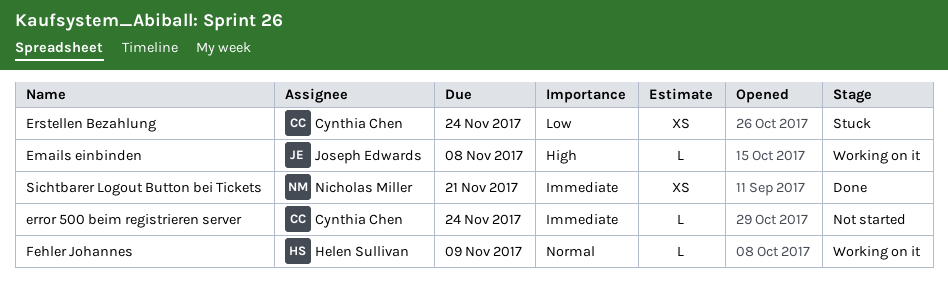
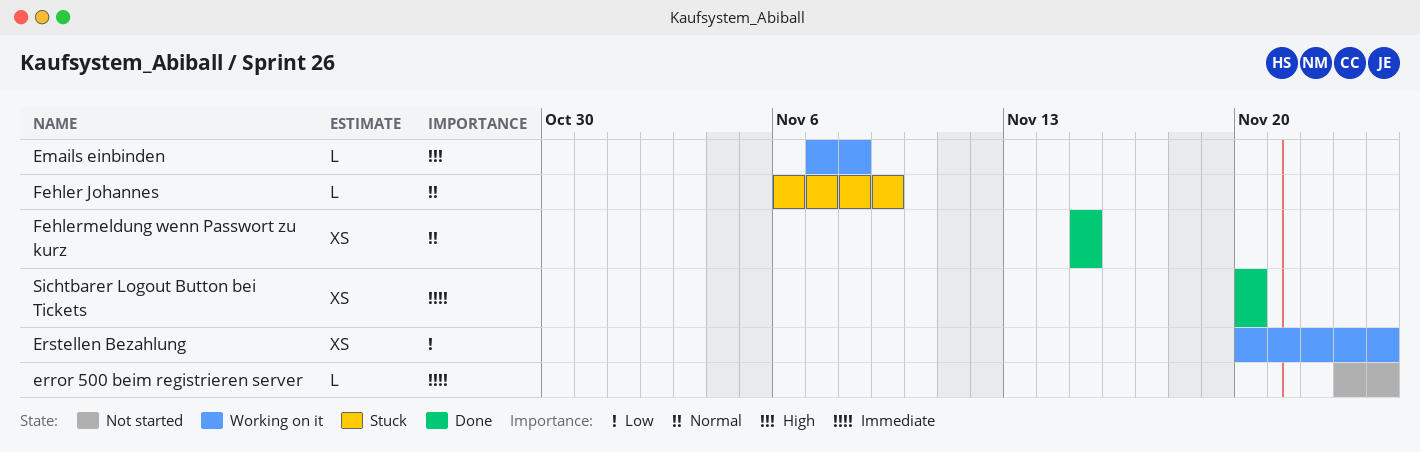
Erstellen Bezahlung, status: Stuck -> Working on it
Fehler Johannes, status: Working on it -> Stuck
Fehlermeldung wenn Passwort zu kurz: none -> present
Sichtbarer Logout Button bei Tickets, due: Nov 21 -> Nov 20

